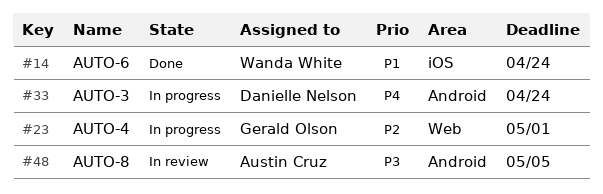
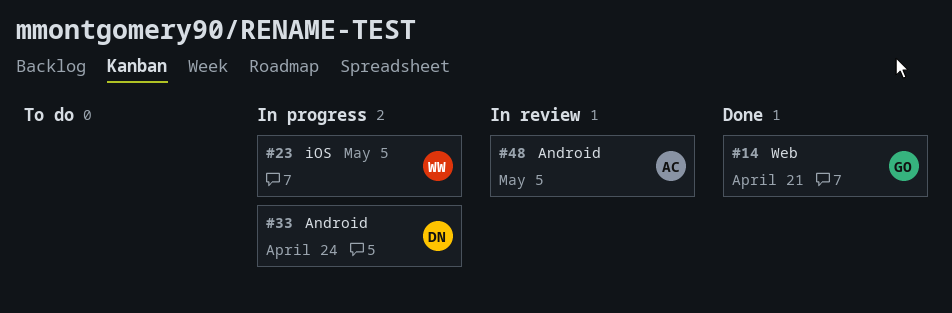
#14, owner: Wanda White -> Gerald Olson
#14, label: iOS -> Web
#14, due: Apr 24 -> Apr 21
#23, owner: Gerald Olson -> Wanda White
#23, label: Web -> iOS
#23, due: May 1 -> May 5

